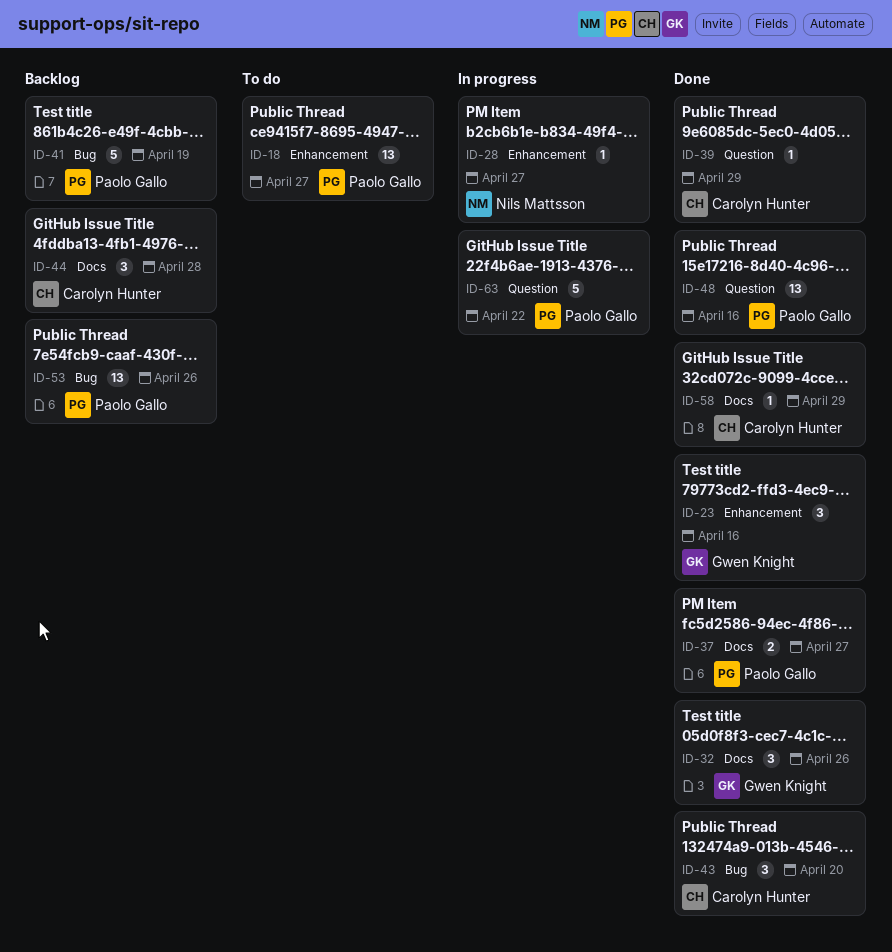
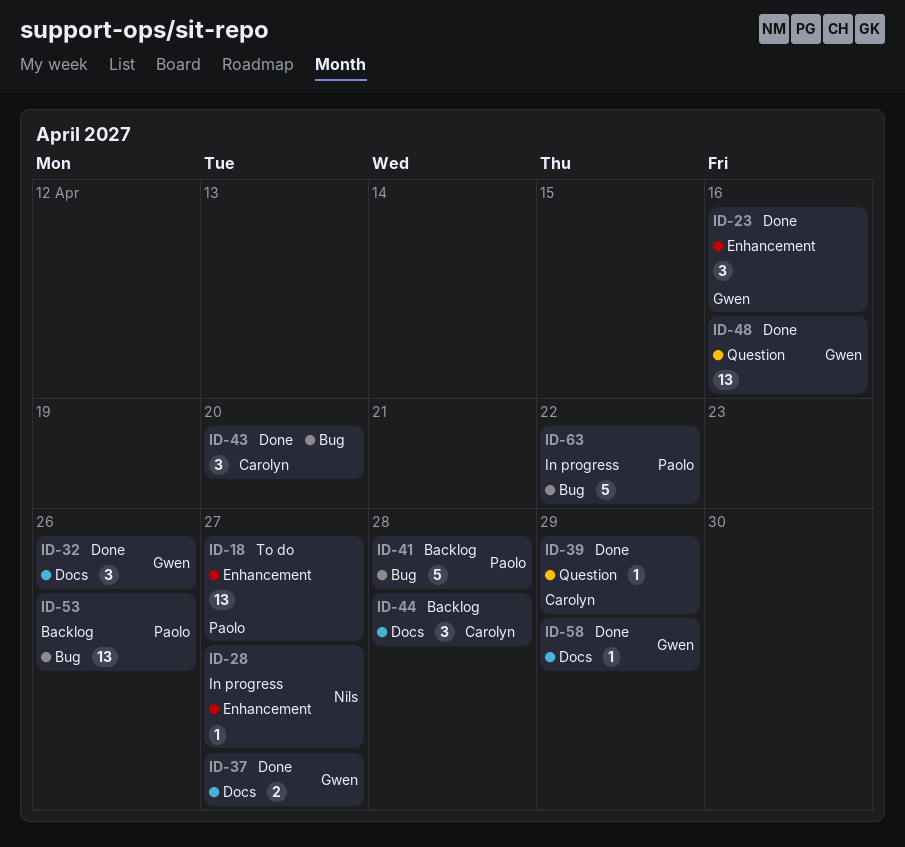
ID-37, owner: Paolo Gallo -> Gwen Knight
ID-41, due: Apr 19 -> Apr 28
ID-48, owner: Paolo Gallo -> Gwen Knight
ID-58, owner: Carolyn Hunter -> Gwen Knight
ID-63, label: Question -> Bug

